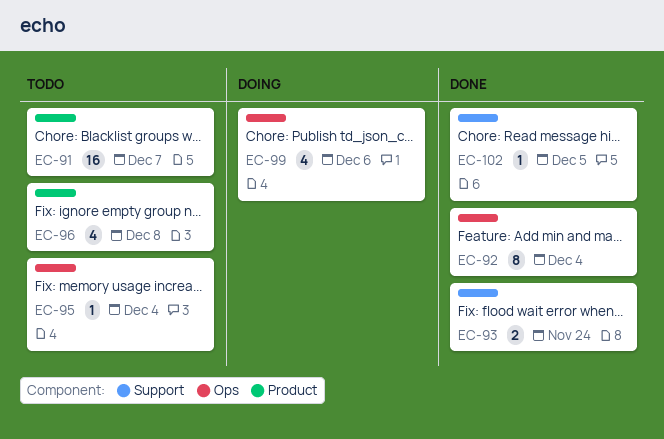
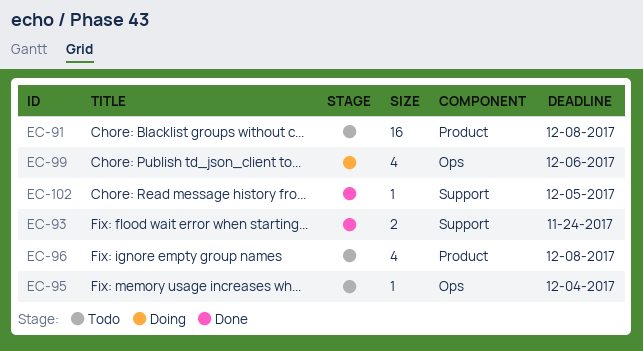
EC-91, due: Dec 7 -> Dec 8
EC-92: present -> none

